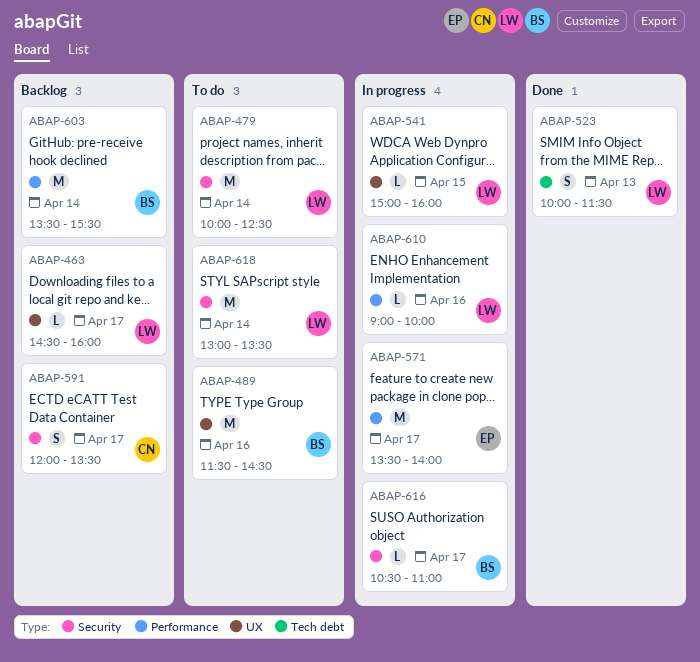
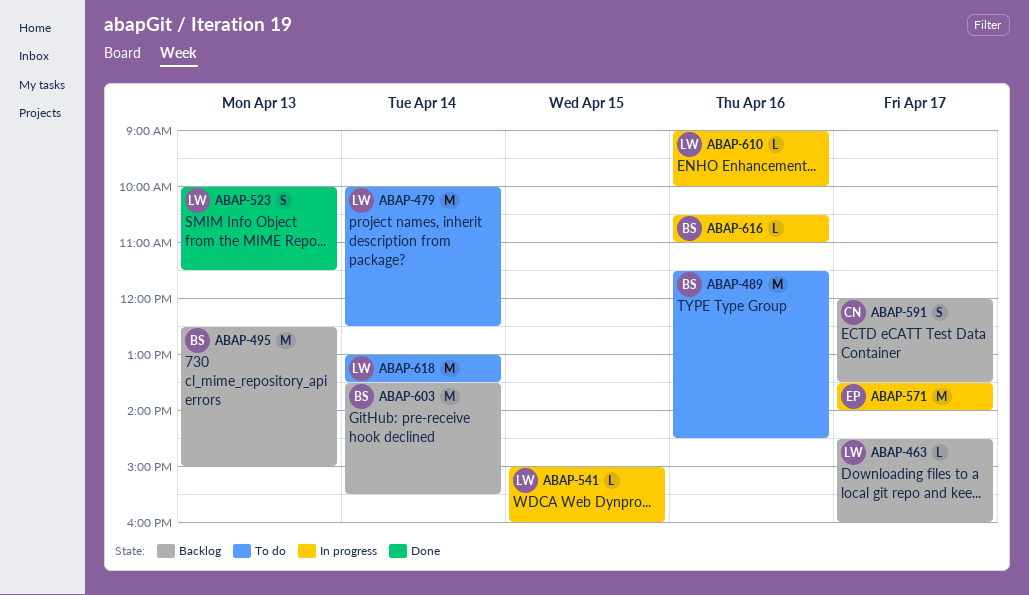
ABAP-495: none -> present
ABAP-616, day: Apr 17 -> Apr 16

